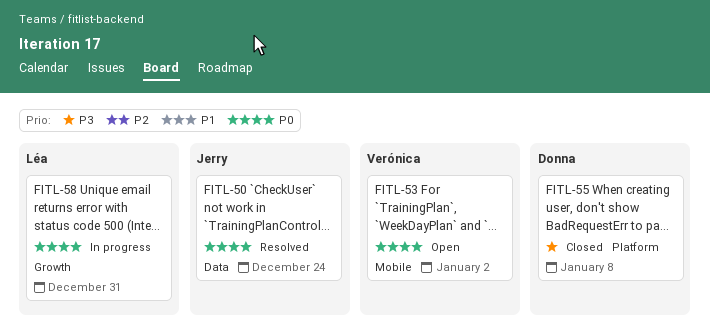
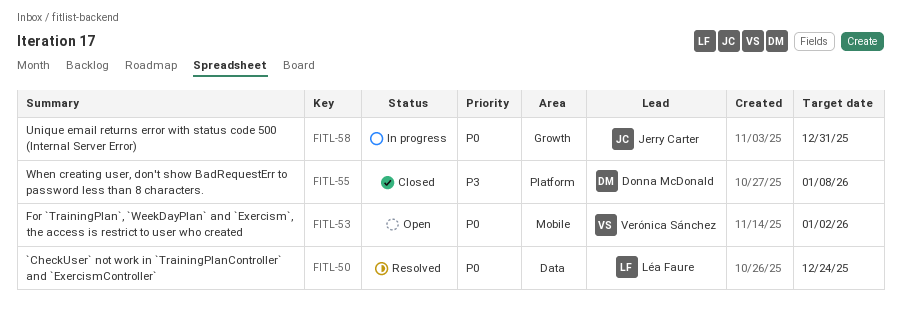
FITL-50, owner: Jerry Carter -> Léa Faure
FITL-58, owner: Léa Faure -> Jerry Carter

